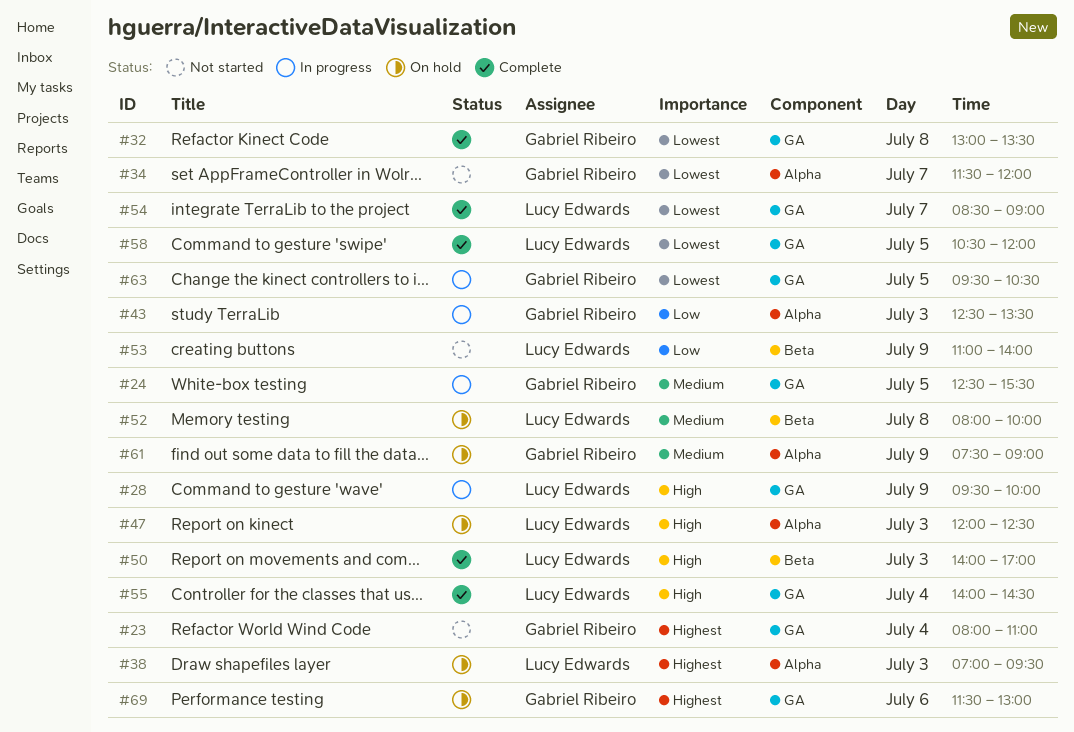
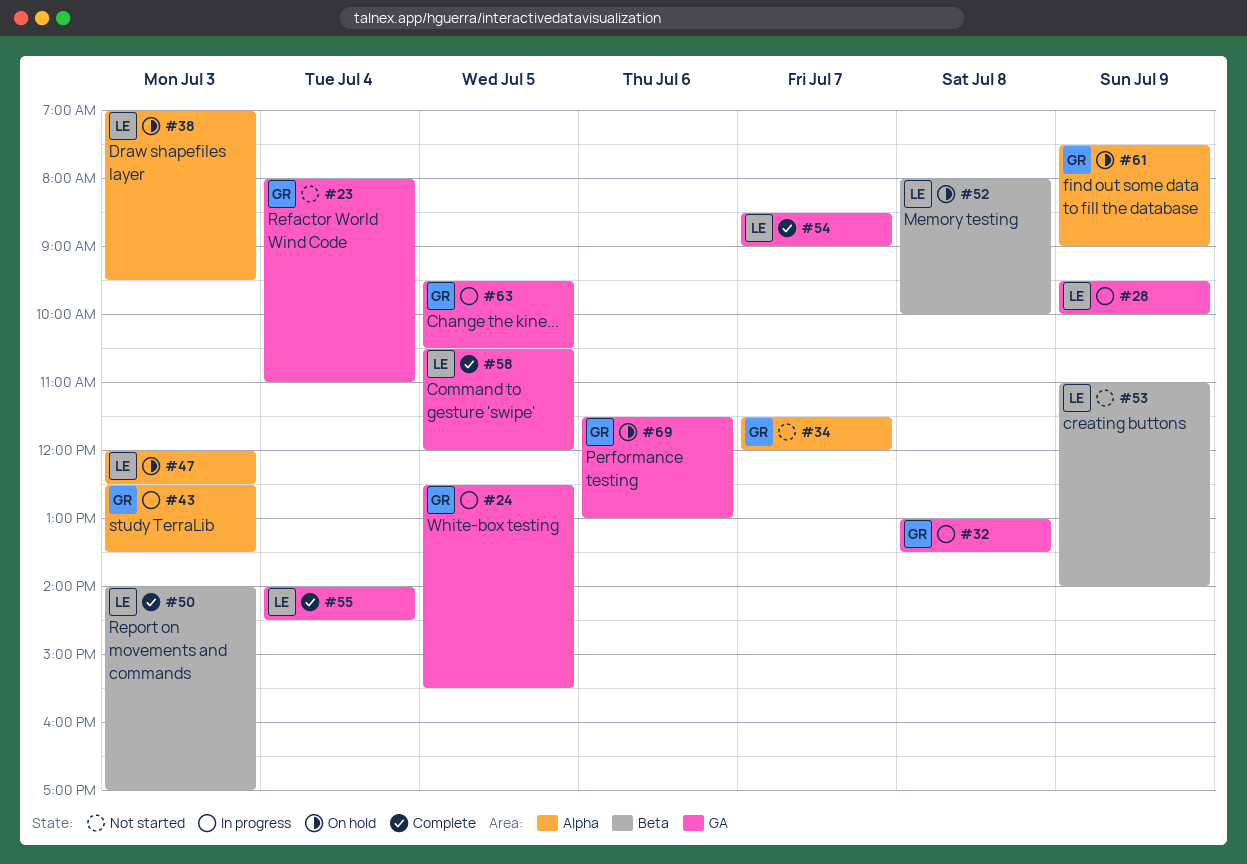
#32, status: Complete -> In progress

